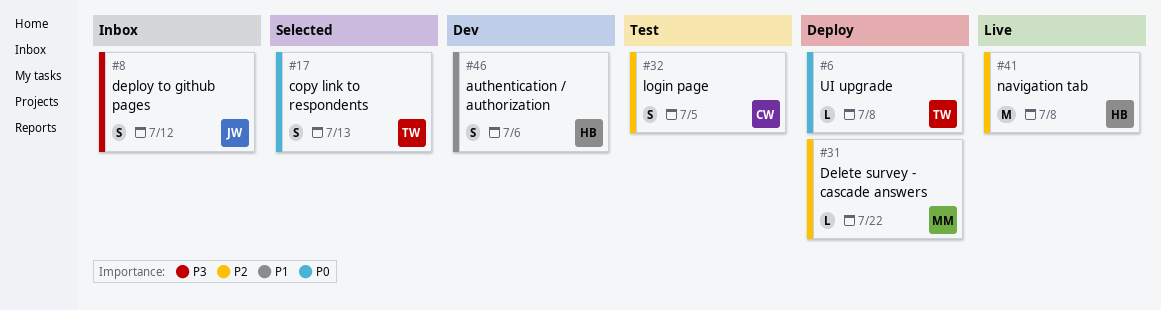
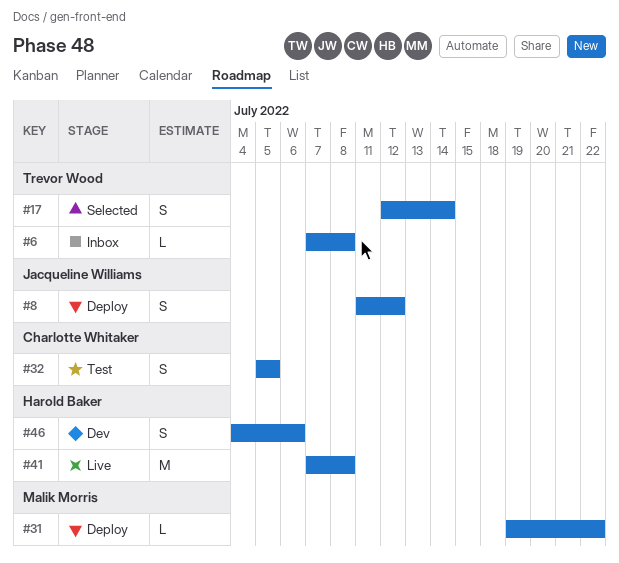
#6, status: Deploy -> Inbox
#8, status: Inbox -> Deploy
#17, due: Jul 13 -> Jul 14

